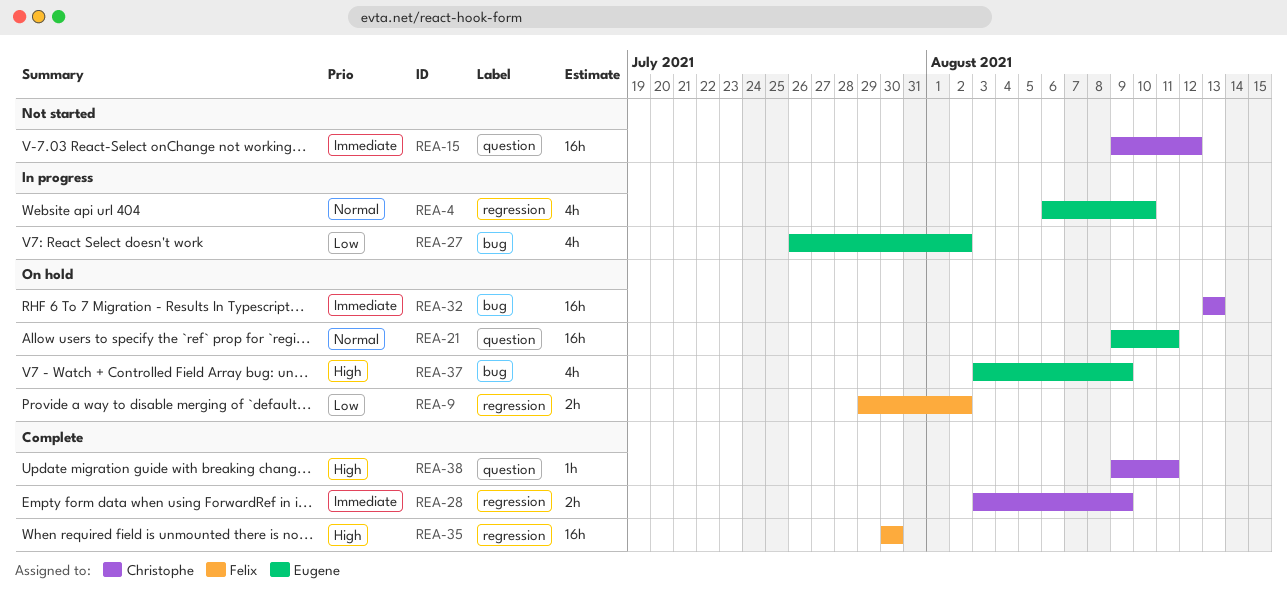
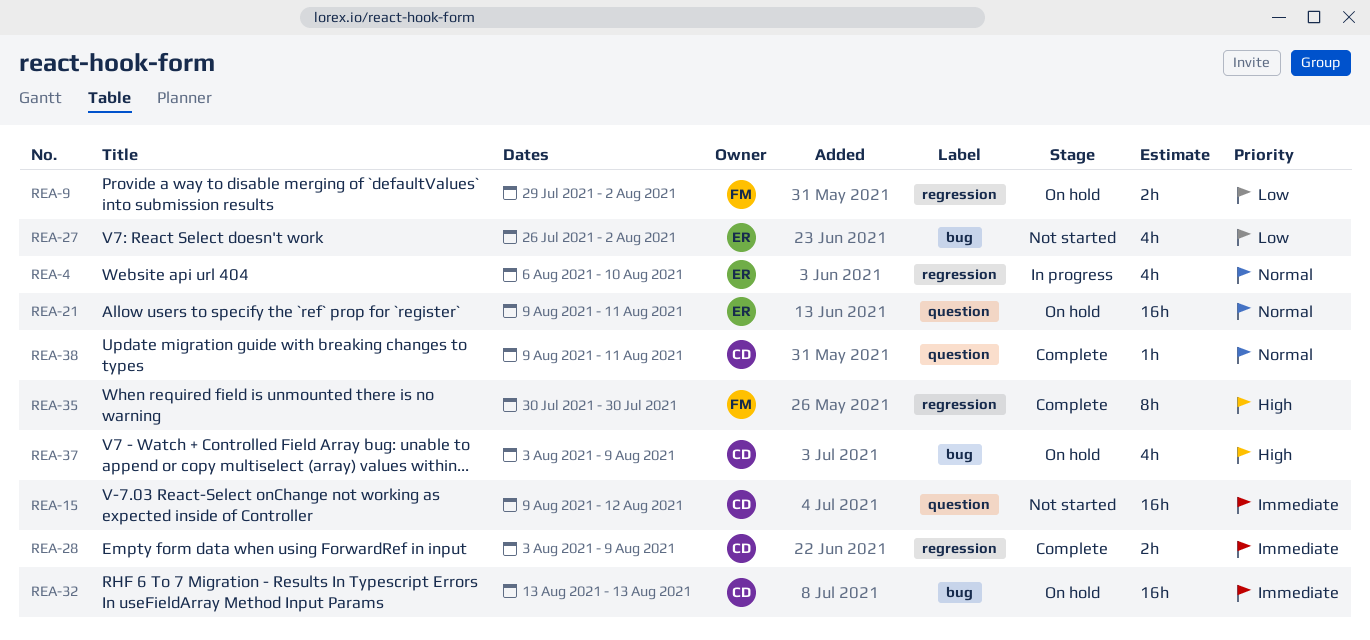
REA-27, status: In progress -> Not started
REA-35, estimate: 16h -> 8h
REA-37, owner: Eugene -> Christophe
REA-38, priority: High -> Normal

